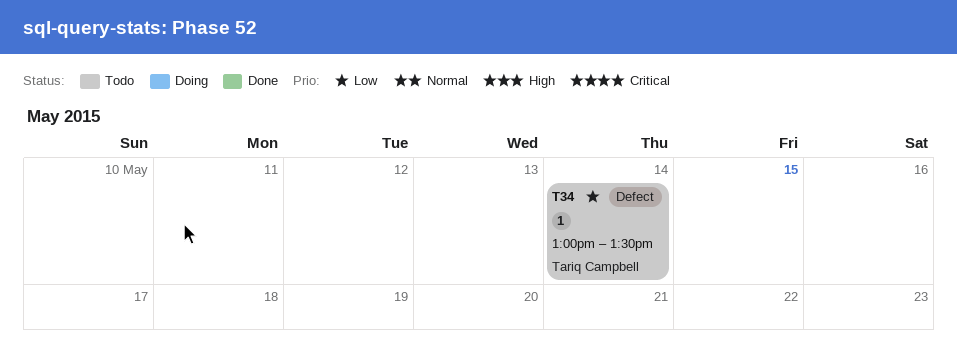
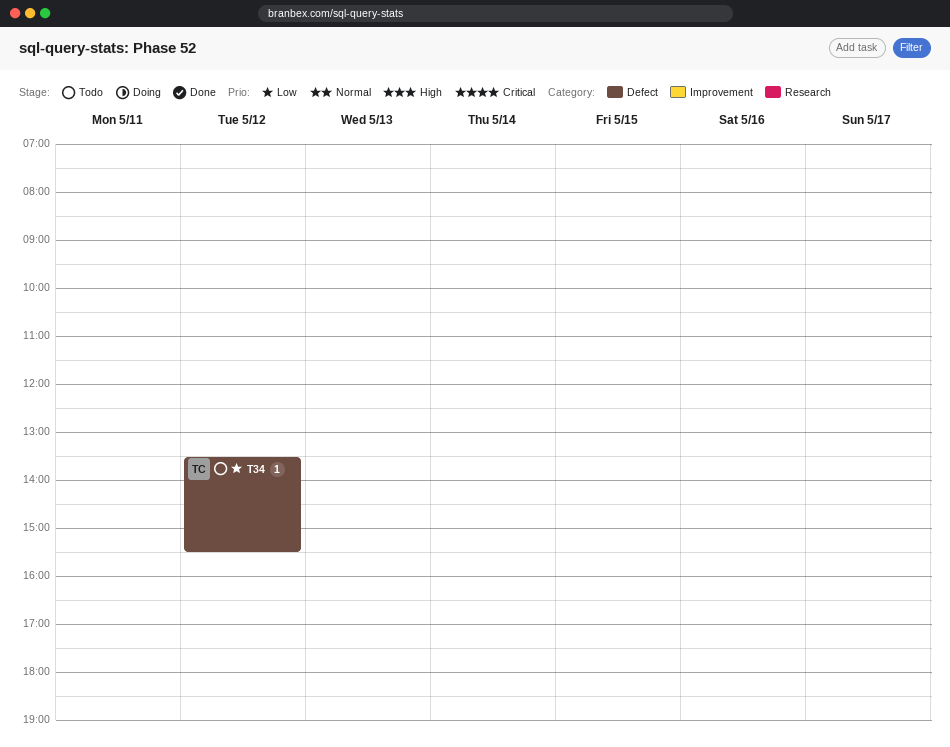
T34, day: May 14 -> May 12
T34, begins: 13:00 -> 13:30
T34, ends: 13:30 -> 15:30

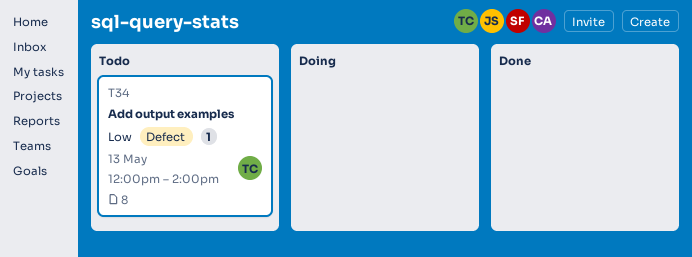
T34, day: May 12 -> May 13
T34, begins: 13:30 -> 12:00
T34, ends: 15:30 -> 14:00

